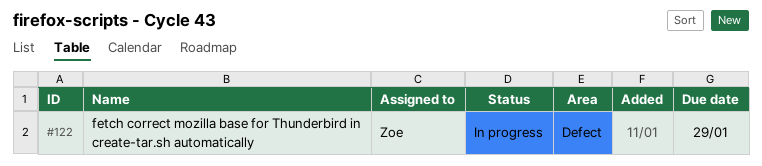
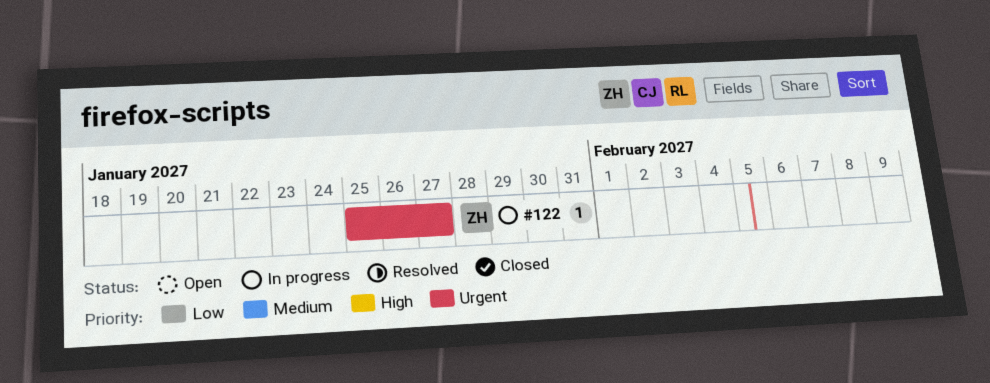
#122, due: Jan 29 -> Jan 27

